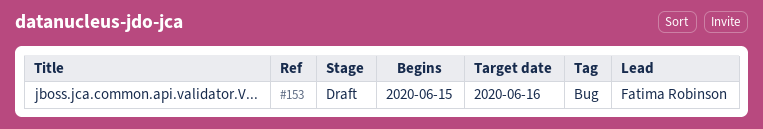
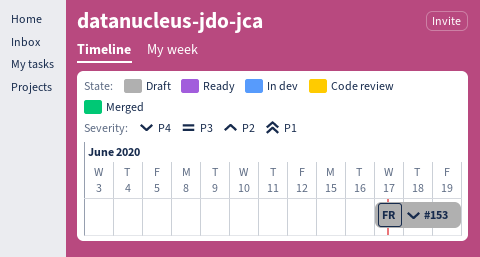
#153, start: Jun 15 -> Jun 17
#153, due: Jun 16 -> Jun 19

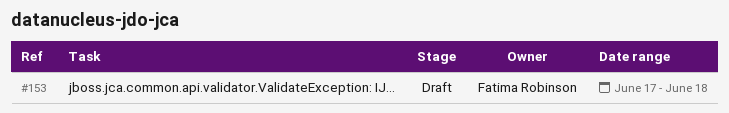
#153, due: Jun 19 -> Jun 18

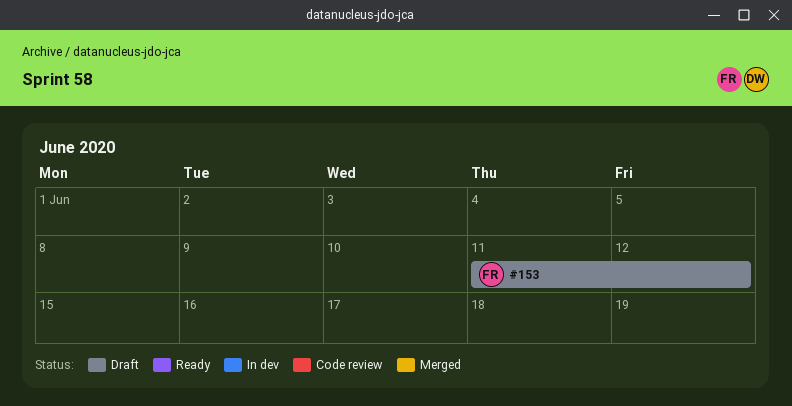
#153, start: Jun 17 -> Jun 11
#153, due: Jun 18 -> Jun 12

